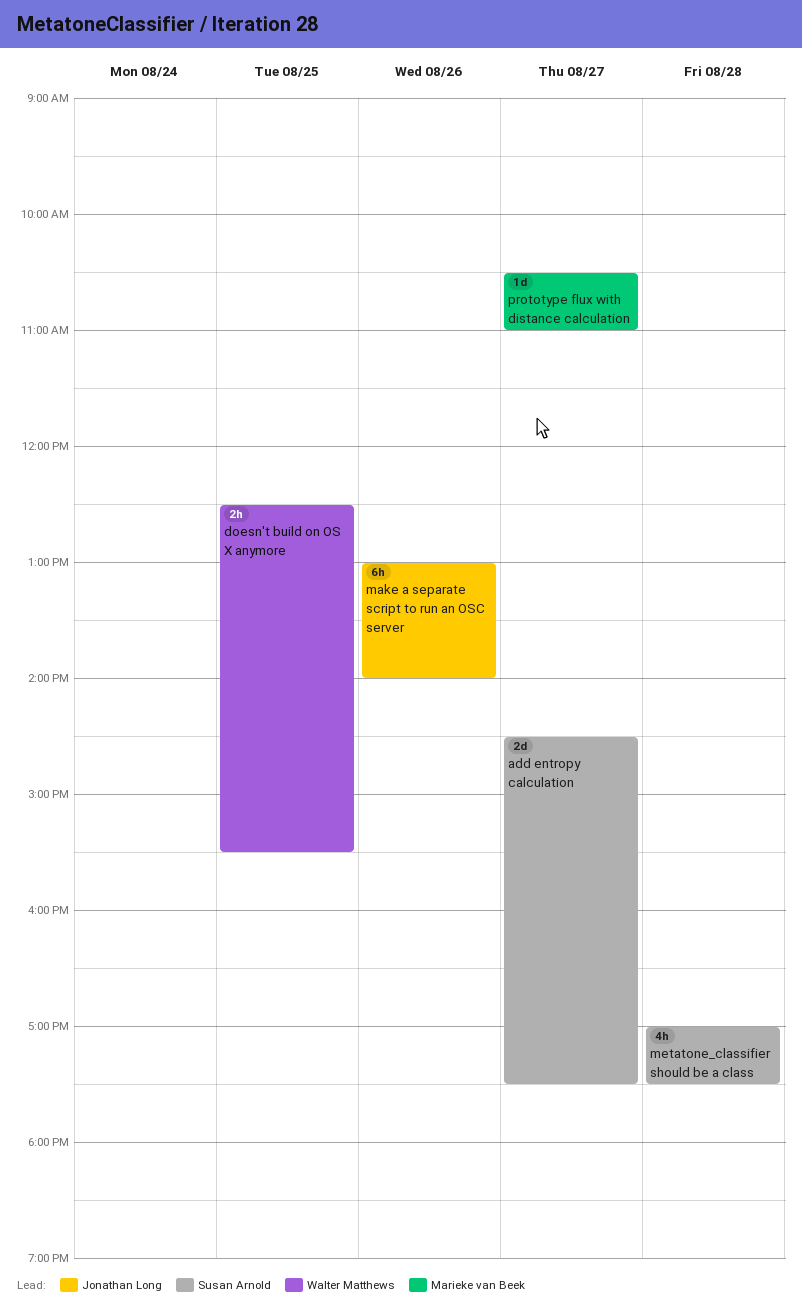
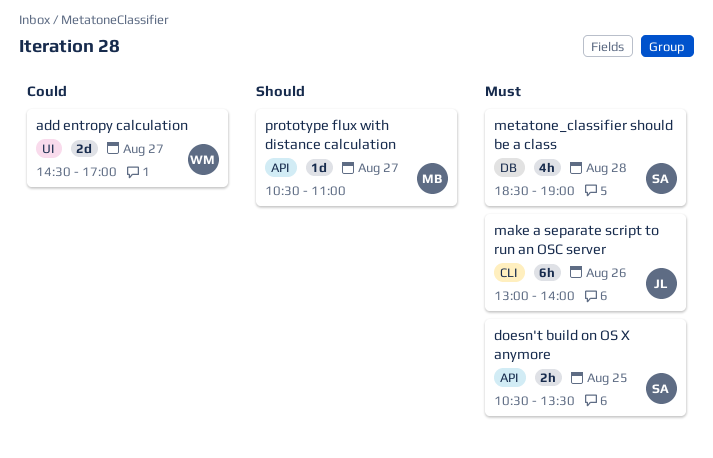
add entropy calculation, owner: Susan Arnold -> Walter Matthews
add entropy calculation, ends: 17:30 -> 17:00
doesn't build on OS X anymore, owner: Walter Matthews -> Susan Arnold
doesn't build on OS X anymore, begins: 12:30 -> 10:30
doesn't build on OS X anymore, ends: 15:30 -> 13:30
metatone_classifier should be a class, begins: 17:00 -> 18:30
metatone_classifier should be a class, ends: 17:30 -> 19:00

